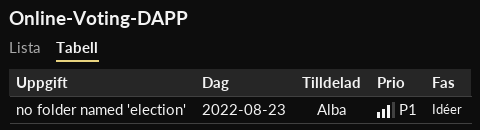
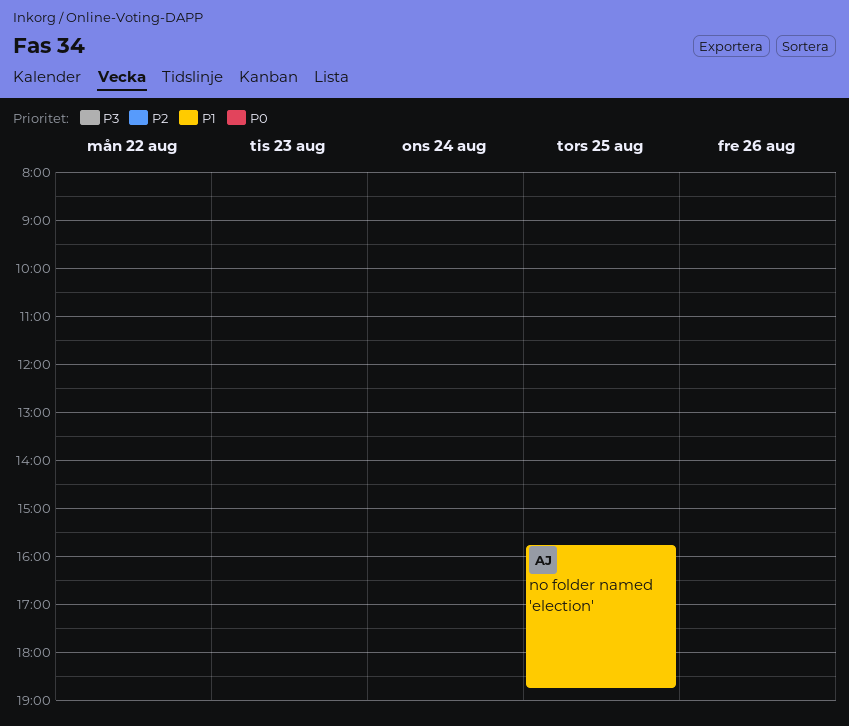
no folder named 'election', day: Aug 23 -> Aug 25

